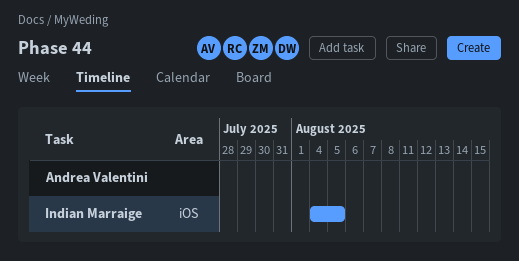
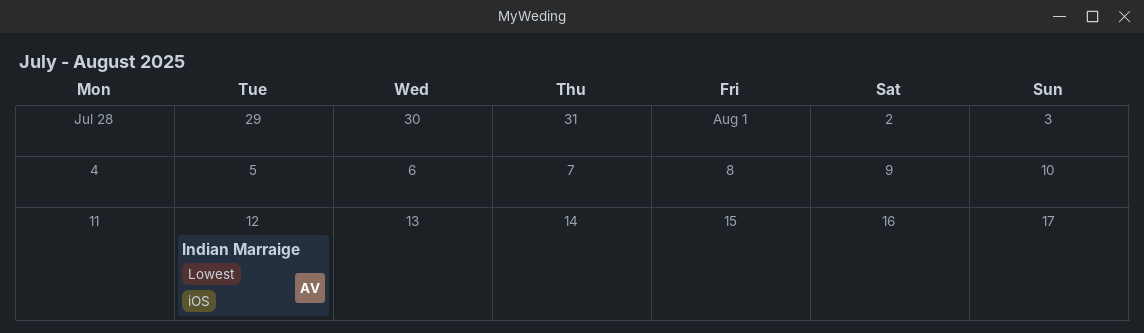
Indian Marraige, due: Aug 5 -> Aug 12

